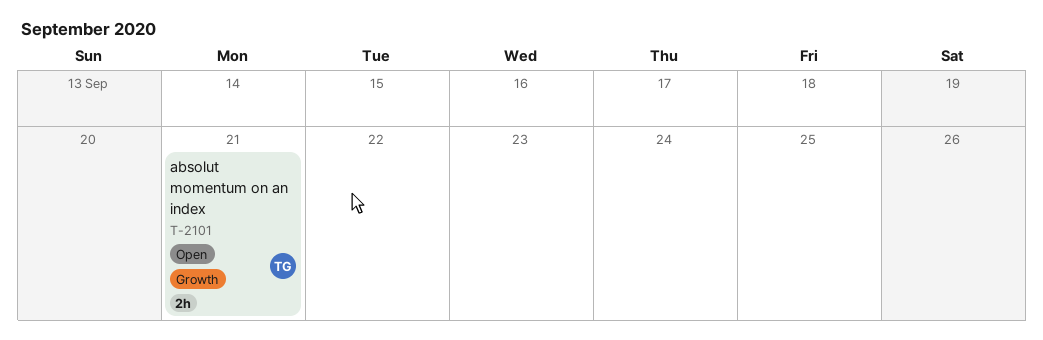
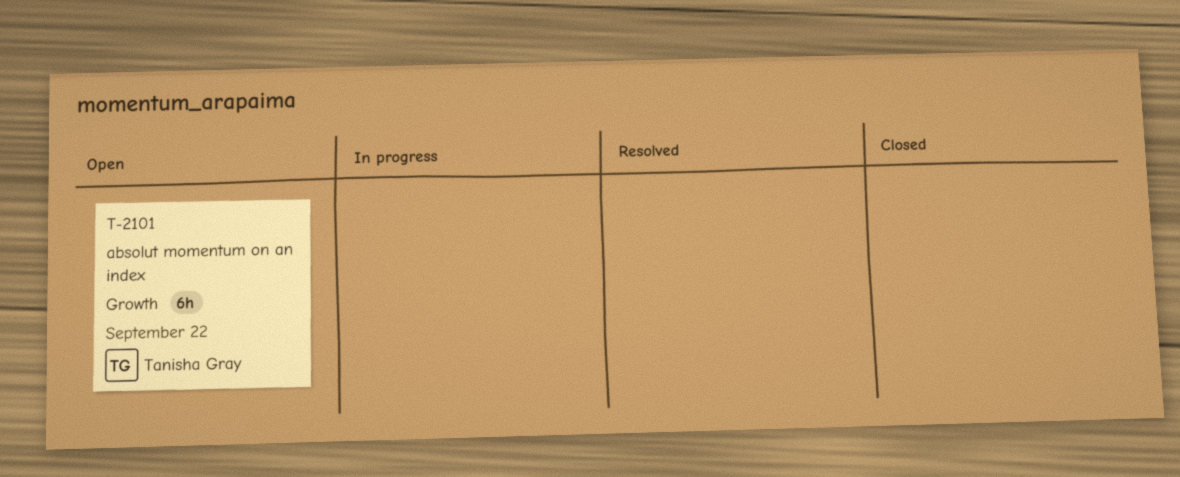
T-2101, estimate: 2h -> 6h
T-2101, due: Sep 21 -> Sep 22

